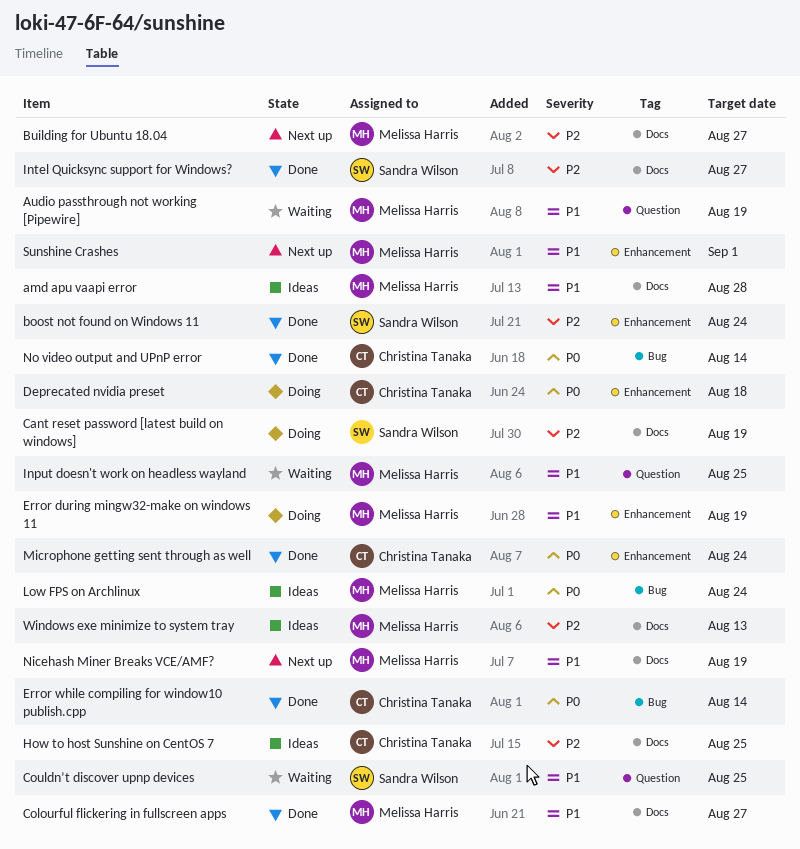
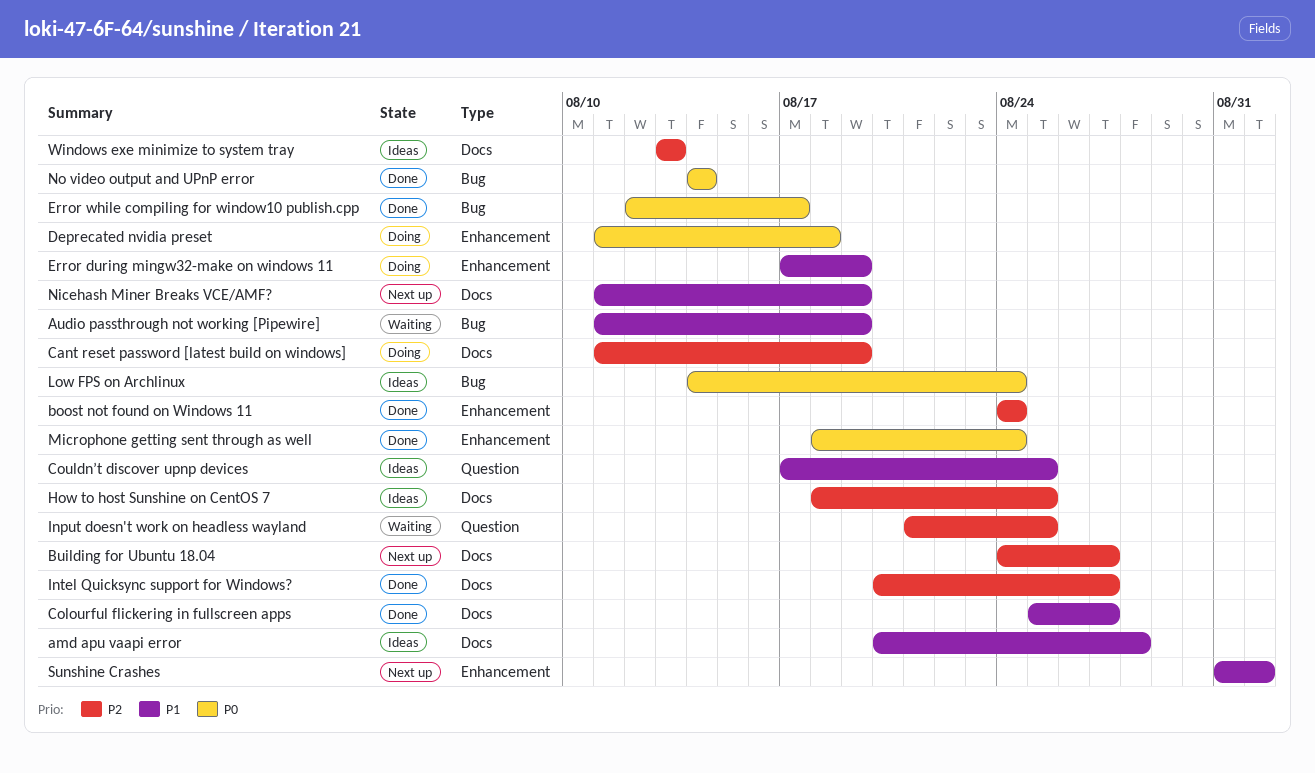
Audio passthrough not working [Pipewire], label: Question -> Bug
Couldn’t discover upnp devices, status: Waiting -> Ideas
Error while compiling for window10 publish.cpp, due: Aug 14 -> Aug 17
Input doesn't work on headless wayland, priority: P1 -> P2

